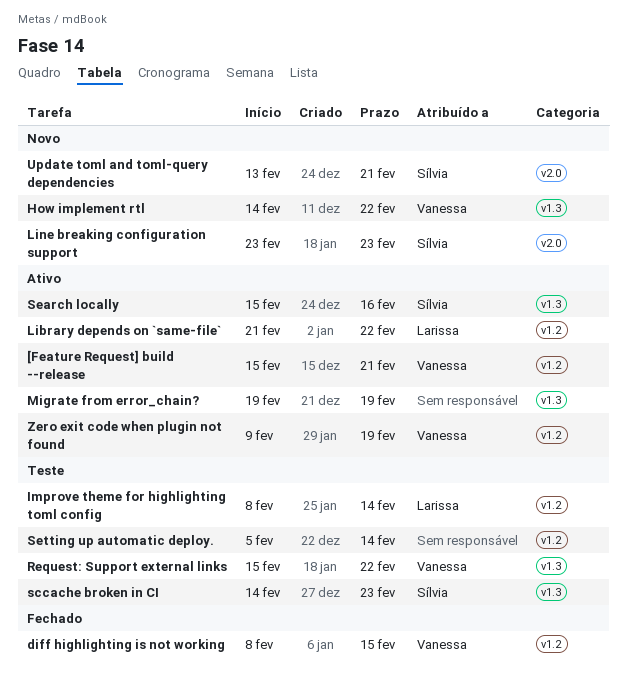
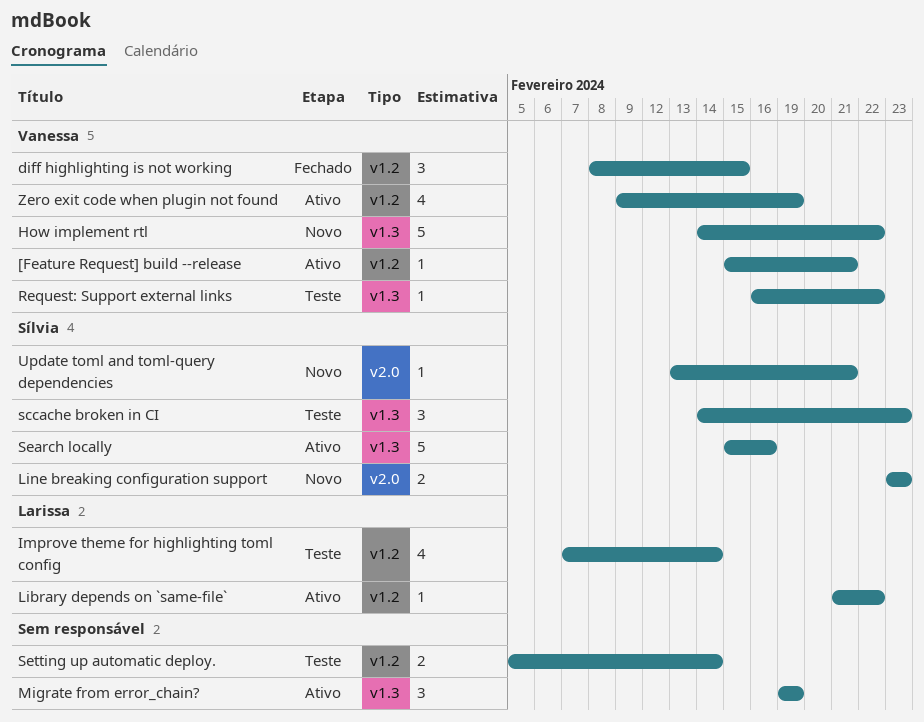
Improve theme for highlighting toml config, start: Feb 8 -> Feb 7
Request: Support external links, start: Feb 15 -> Feb 16

